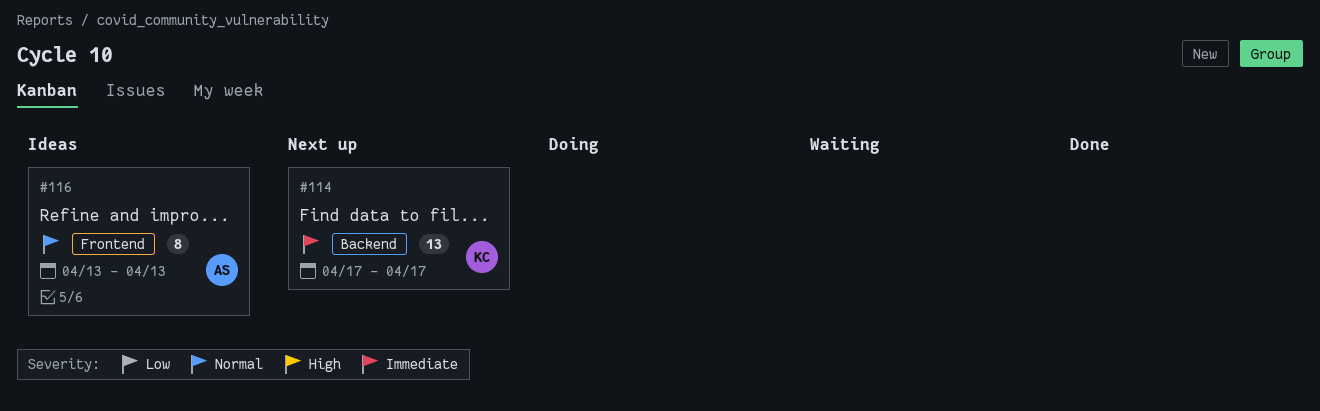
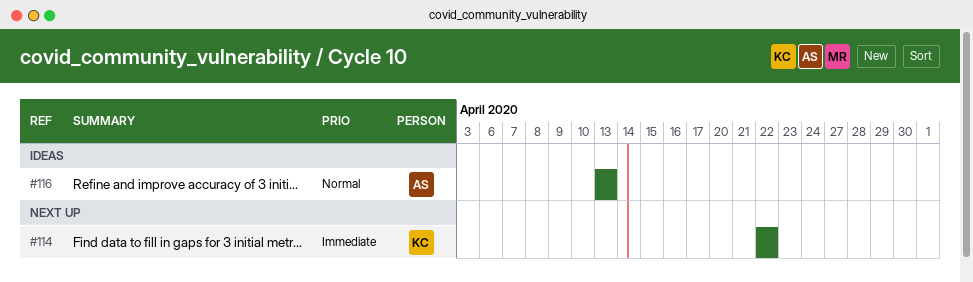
#114, start: Apr 17 -> Apr 22
#114, due: Apr 17 -> Apr 22

